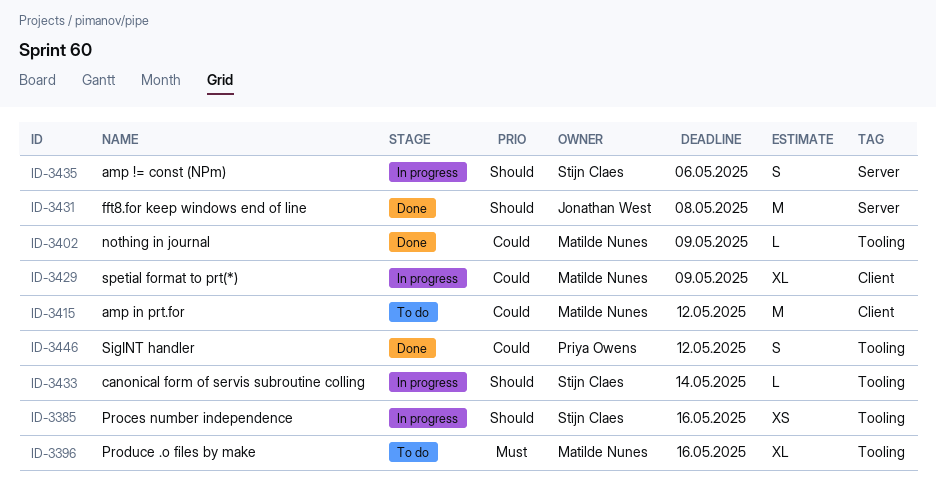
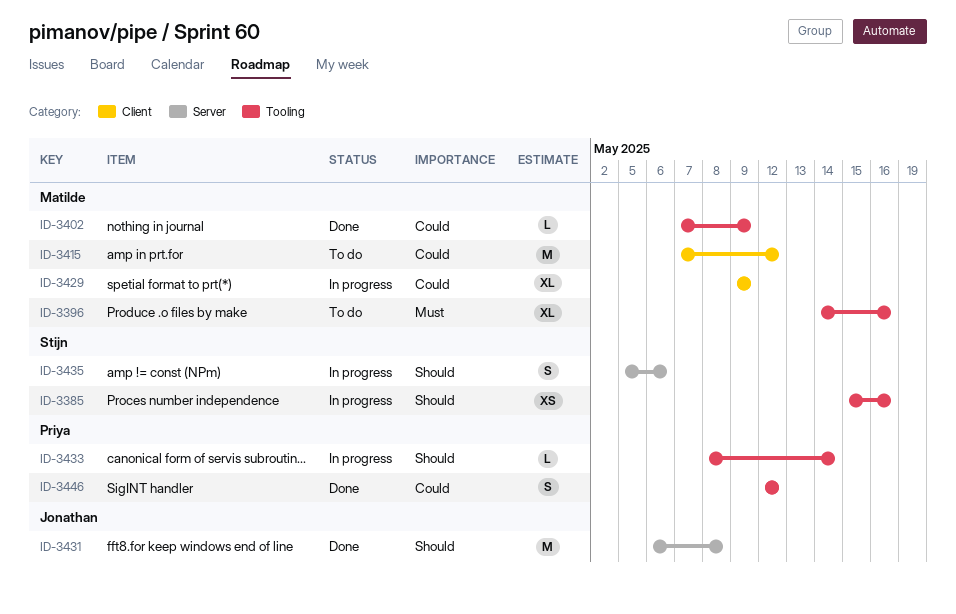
ID-3433, owner: Stijn Claes -> Priya Owens

